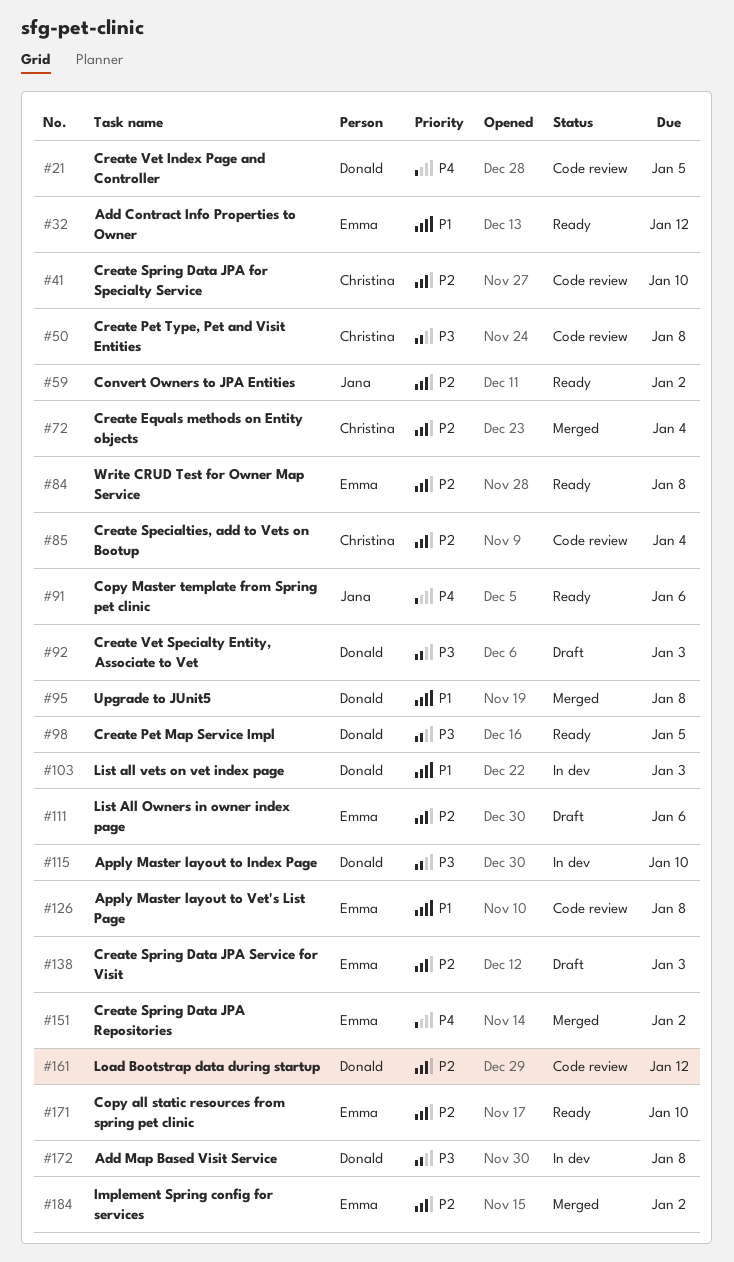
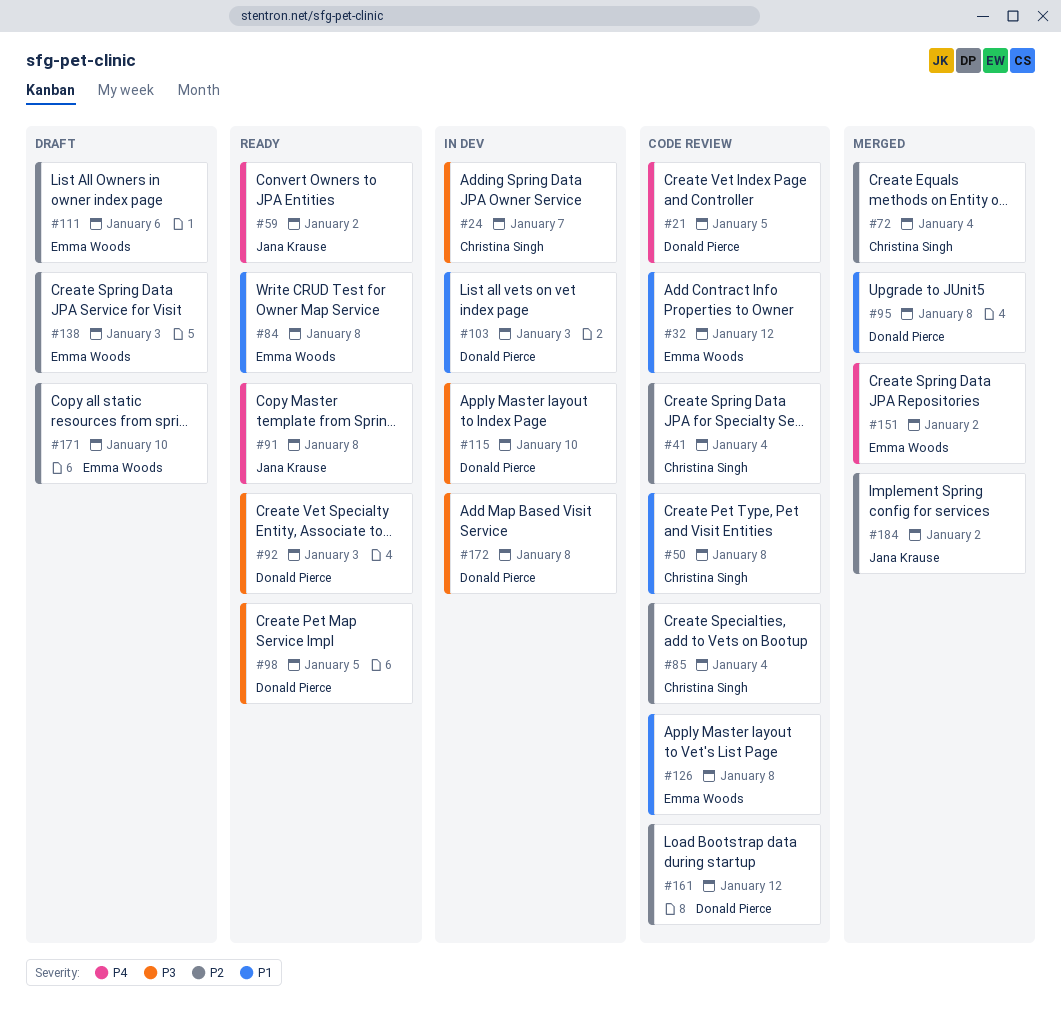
#24: none -> present
#32, status: Ready -> Code review
#41, due: Jan 10 -> Jan 4
#50, priority: P3 -> P1
#59, priority: P2 -> P4
#84, priority: P2 -> P1
#91, due: Jan 6 -> Jan 8
#92, status: Draft -> Ready
#171, status: Ready -> Draft
#184, owner: Emma Woods -> Jana Krause

